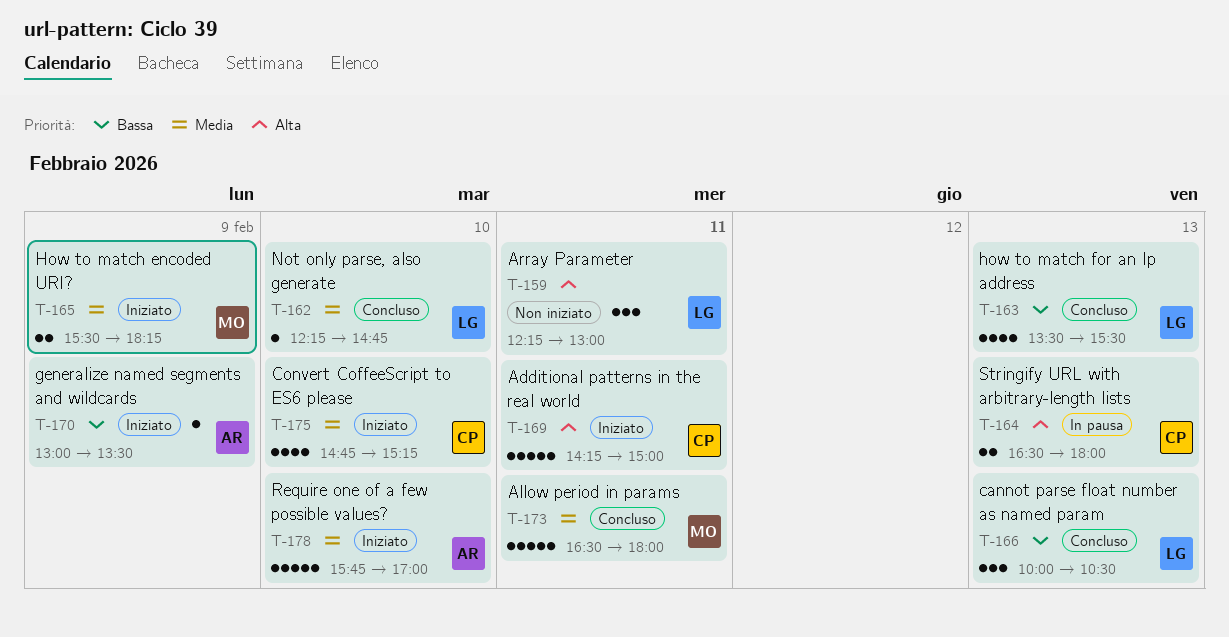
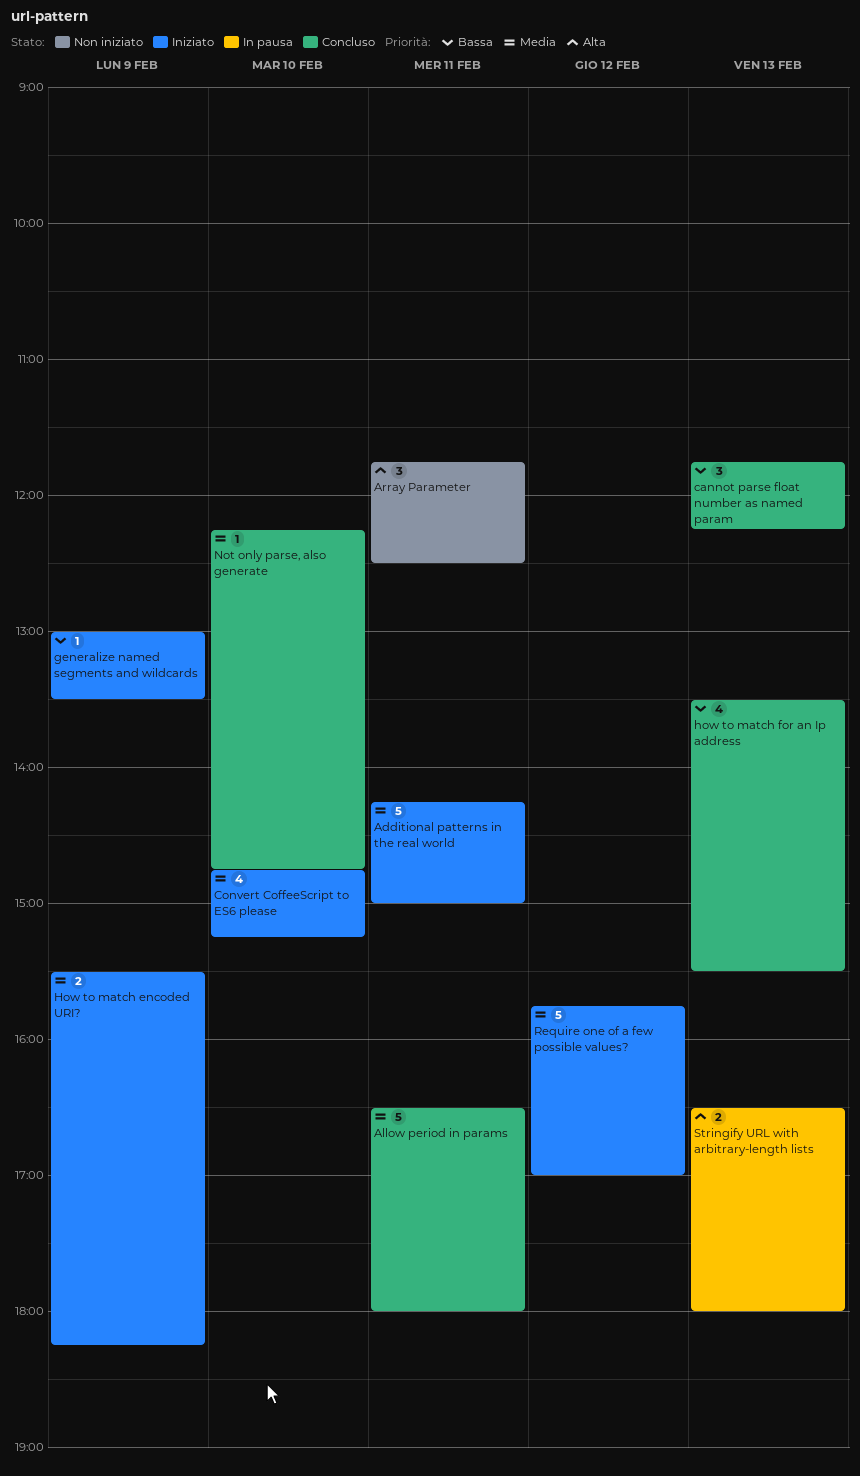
Additional patterns in the real world, priority: Alta -> Media
Array Parameter, begins: 12:15 -> 11:45
Array Parameter, ends: 13:00 -> 12:30
cannot parse float number as named param, begins: 10:00 -> 11:45
cannot parse float number as named param, ends: 10:30 -> 12:15
Require one of a few possible values?, day: Feb 10 -> Feb 12

